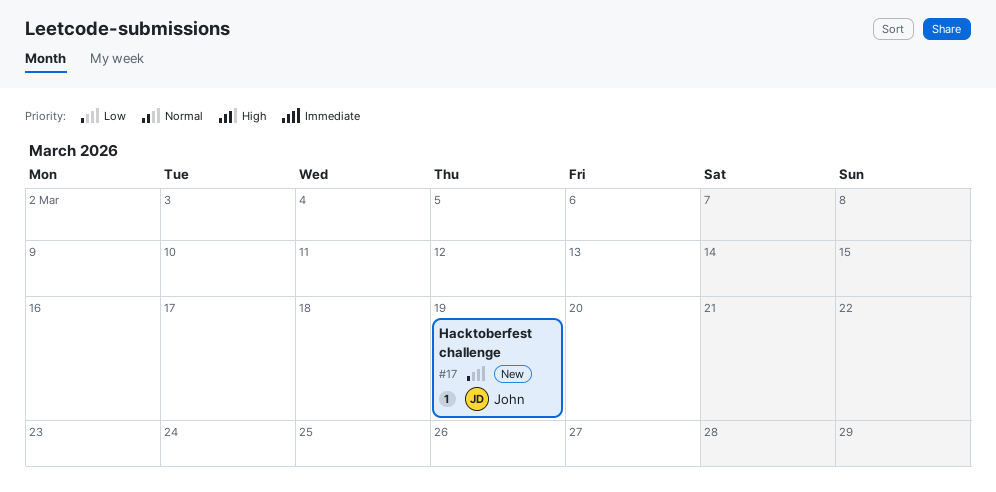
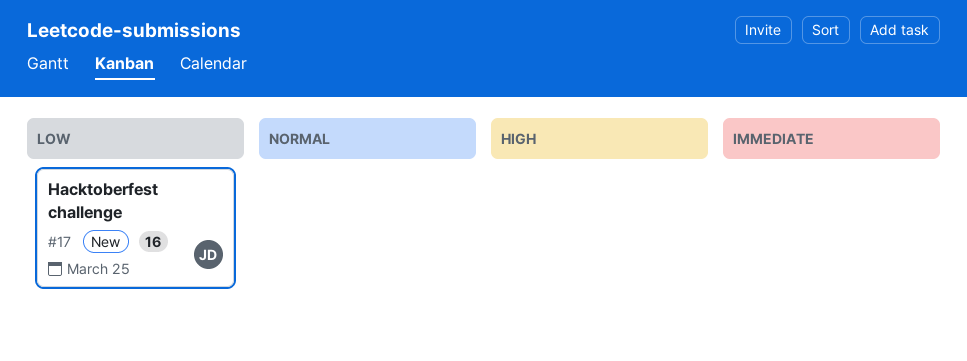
#17, estimate: 1 -> 16
#17, due: Mar 19 -> Mar 25

